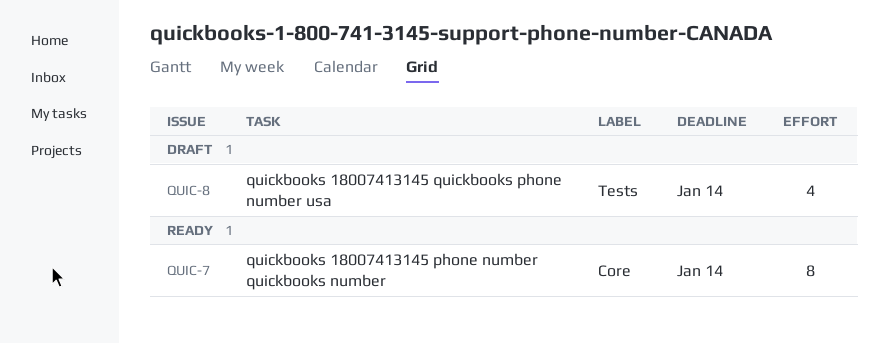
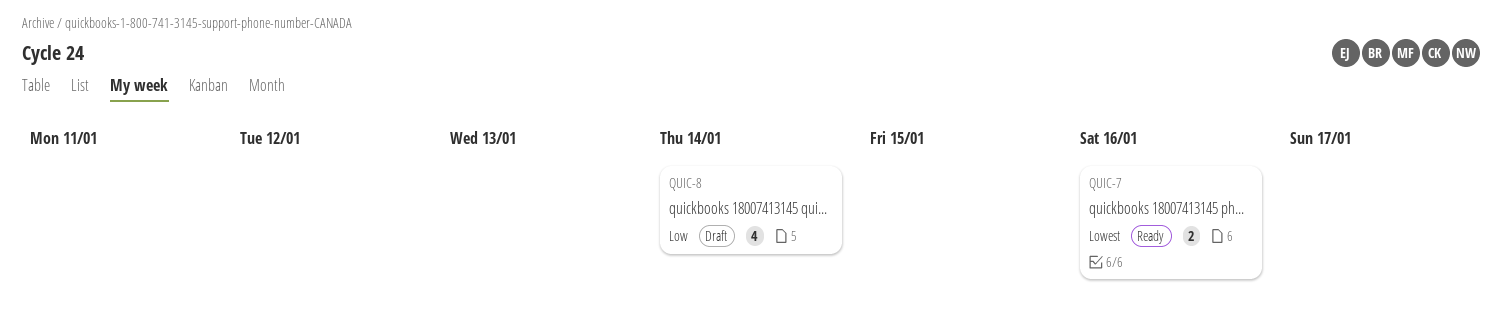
QUIC-7, estimate: 8 -> 2
QUIC-7, due: Jan 14 -> Jan 16

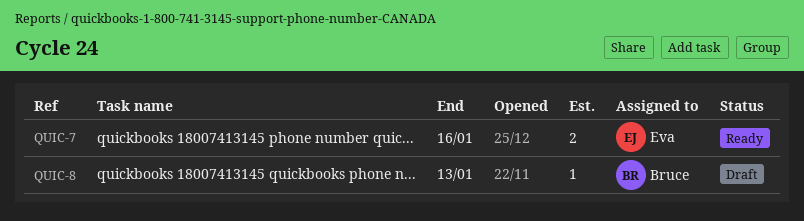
QUIC-8, estimate: 4 -> 1
QUIC-8, due: Jan 14 -> Jan 13

